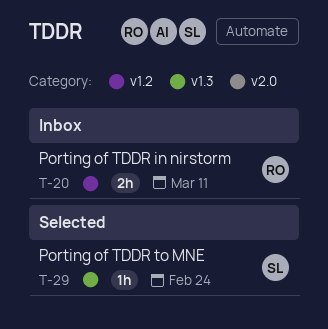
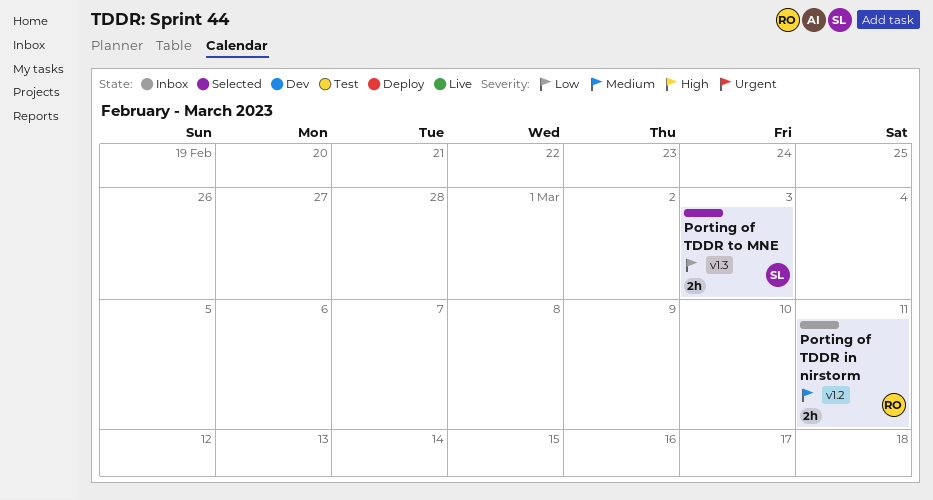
Porting of TDDR to MNE, estimate: 1h -> 2h
Porting of TDDR to MNE, due: Feb 24 -> Mar 3

